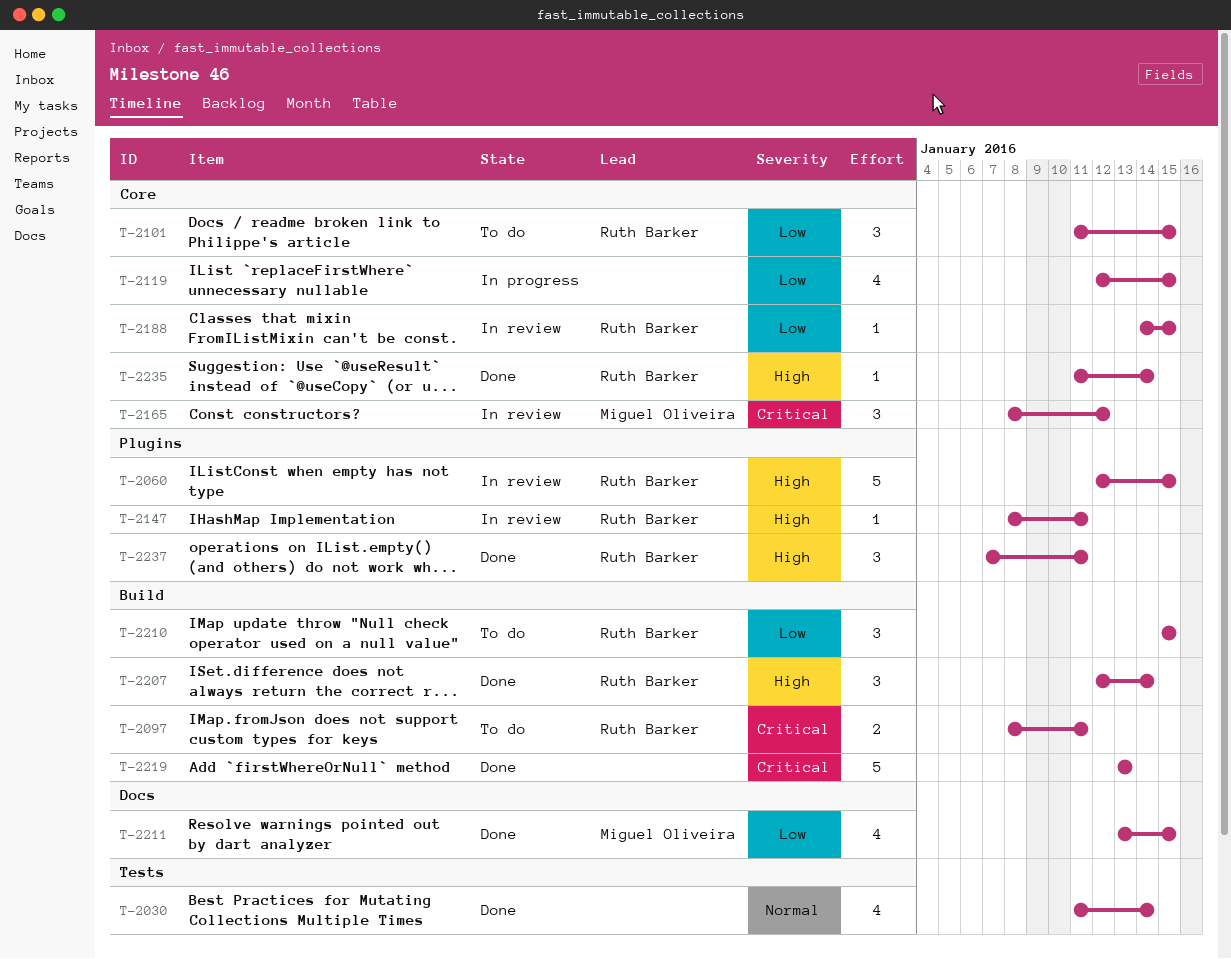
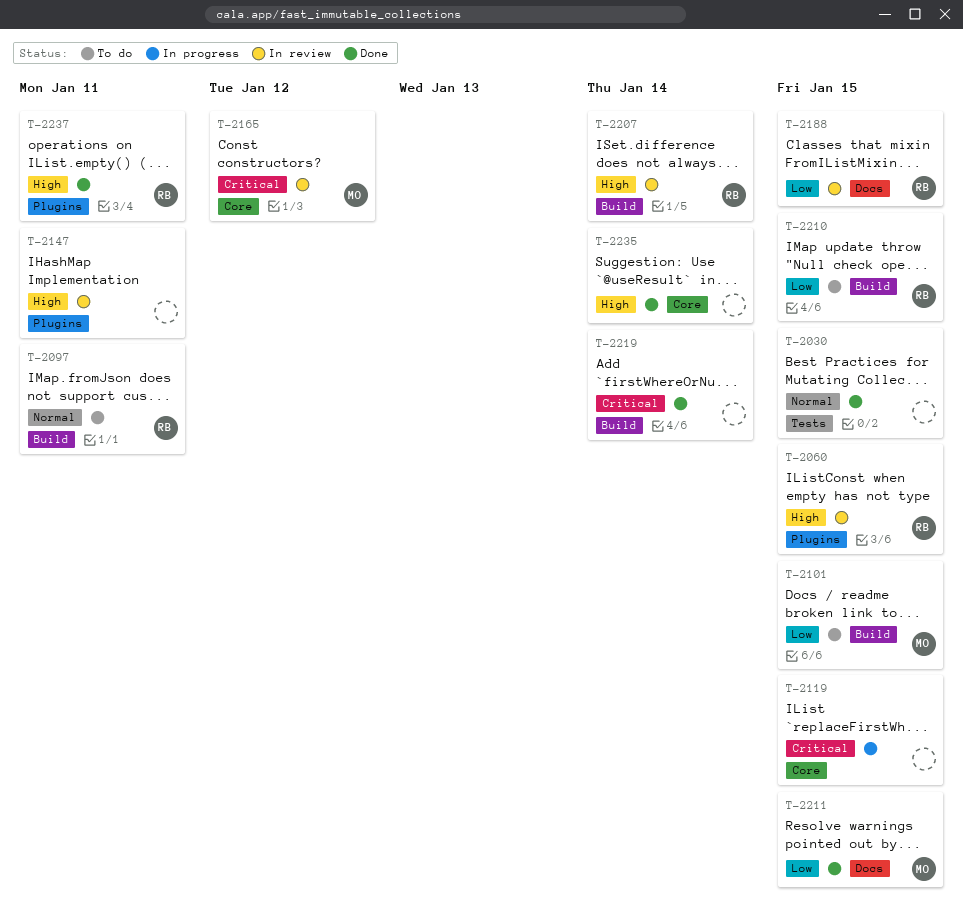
T-2030, due: Jan 14 -> Jan 15
T-2097, priority: Critical -> Normal
T-2101, owner: Ruth Barker -> Miguel Oliveira
T-2101, label: Core -> Build
T-2119, priority: Low -> Critical
T-2147, owner: Ruth Barker -> none
T-2188, label: Core -> Docs
T-2207, status: Done -> In review
T-2219, due: Jan 13 -> Jan 14
T-2235, owner: Ruth Barker -> none

